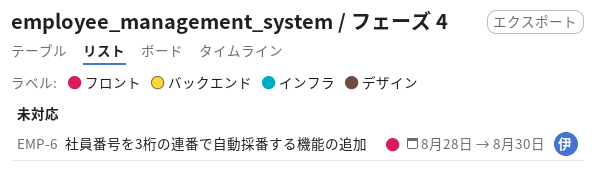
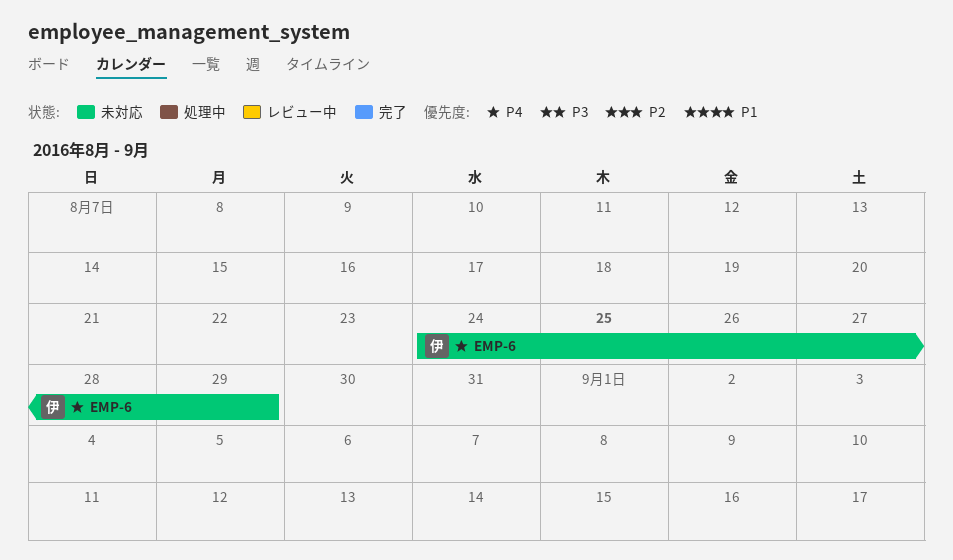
EMP-6, start: Aug 28 -> Aug 24
EMP-6, due: Aug 30 -> Aug 29

